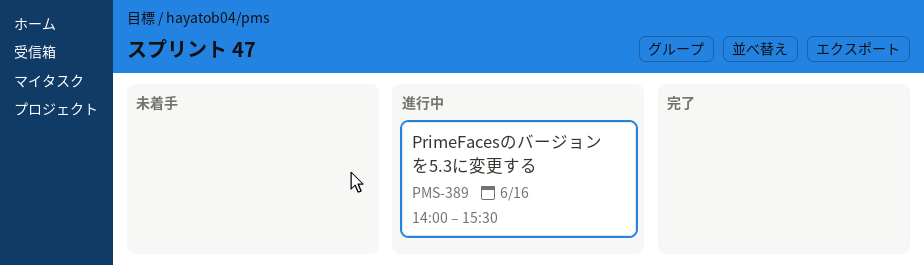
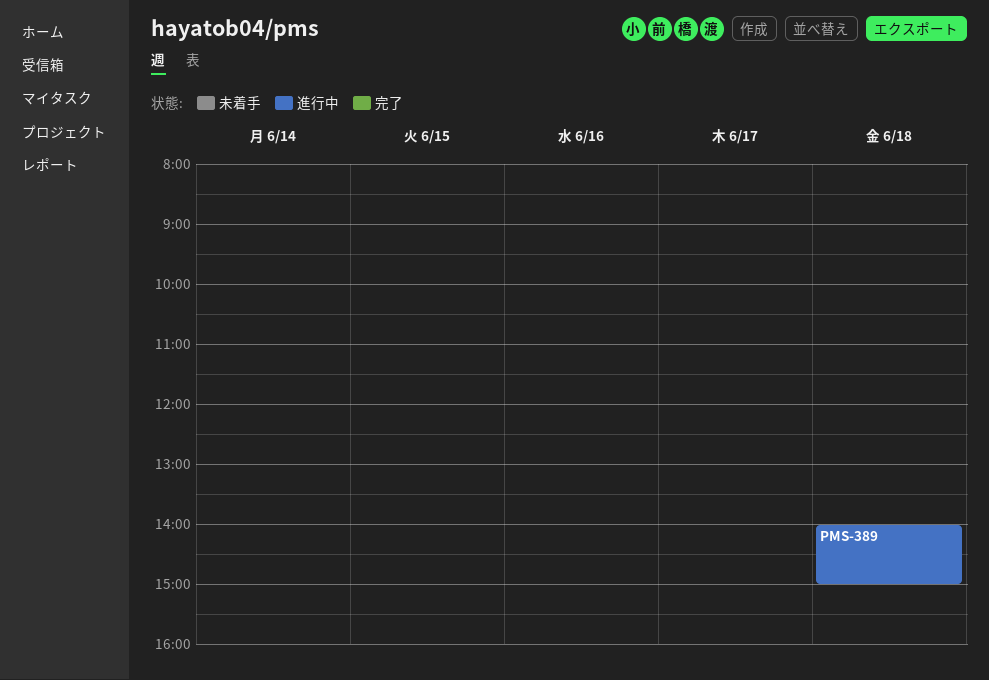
PMS-389, day: Jun 16 -> Jun 18
PMS-389, ends: 15:30 -> 15:00

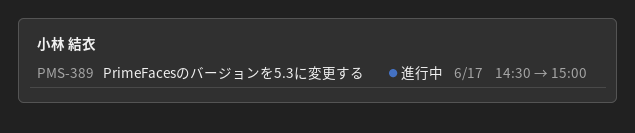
PMS-389, day: Jun 18 -> Jun 17
PMS-389, begins: 14:00 -> 14:30

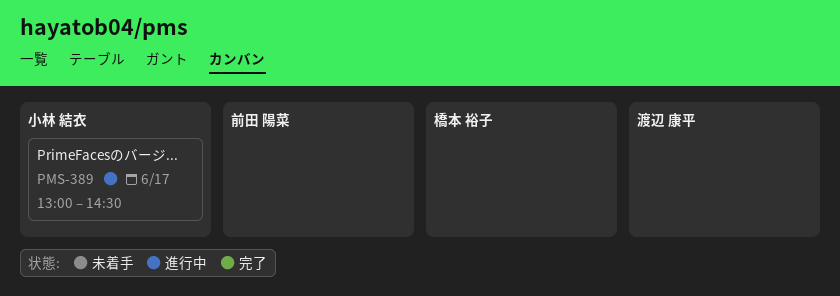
PMS-389, begins: 14:30 -> 13:00
PMS-389, ends: 15:00 -> 14:30

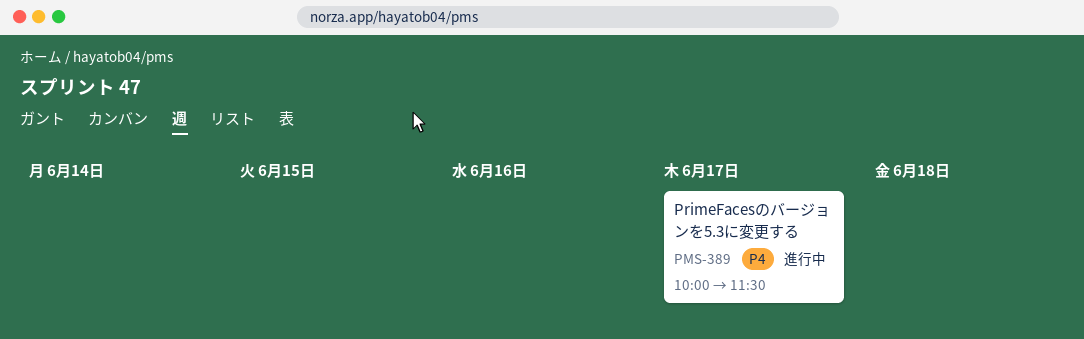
PMS-389, begins: 13:00 -> 10:00
PMS-389, ends: 14:30 -> 11:30

